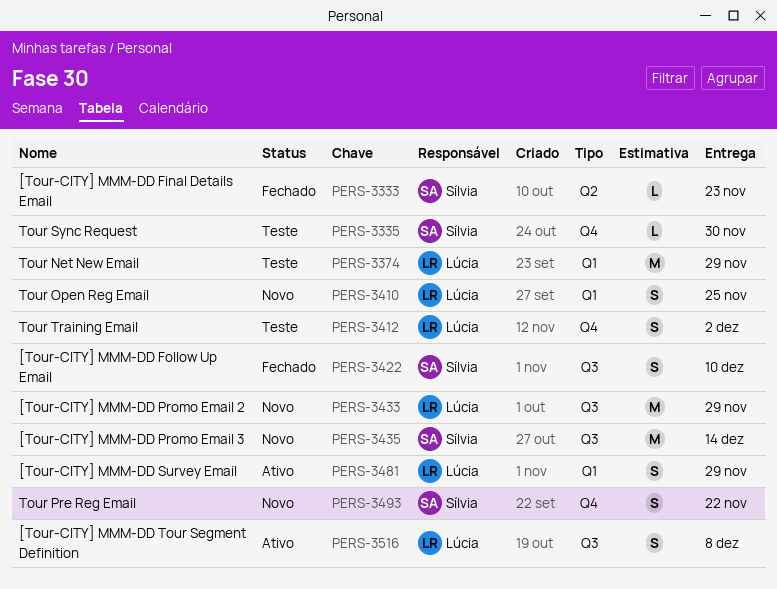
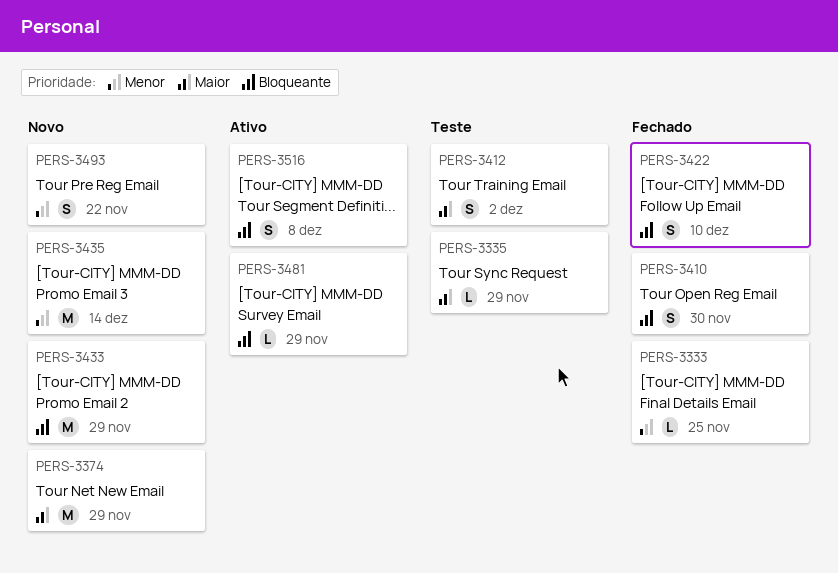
PERS-3333, due: Nov 23 -> Nov 25
PERS-3335, due: Nov 30 -> Nov 29
PERS-3374, status: Teste -> Novo
PERS-3410, status: Novo -> Fechado
PERS-3410, due: Nov 25 -> Nov 30
PERS-3481, estimate: S -> L

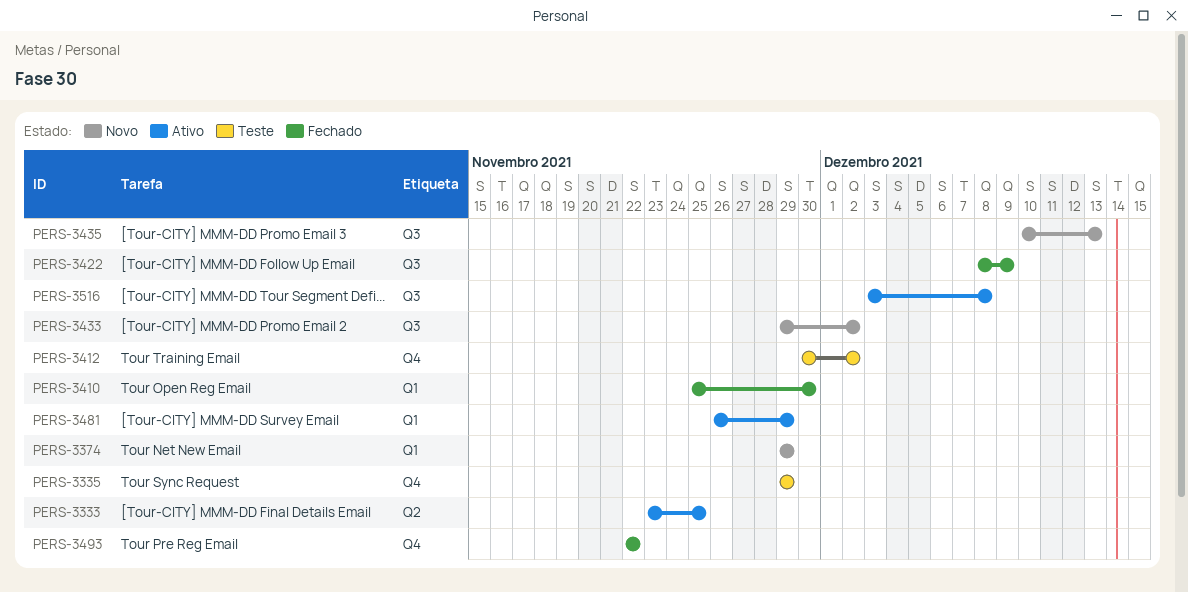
PERS-3333, status: Fechado -> Ativo
PERS-3422, due: Dec 10 -> Dec 9
PERS-3433, due: Nov 29 -> Dec 2
PERS-3435, due: Dec 14 -> Dec 13
PERS-3493, status: Novo -> Fechado

